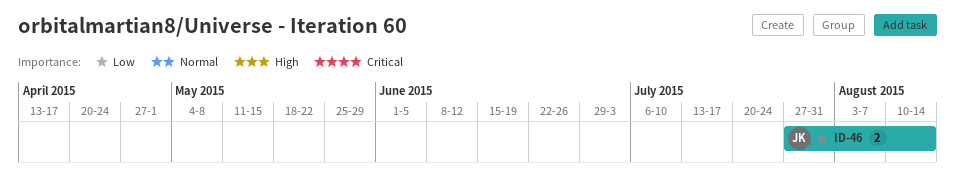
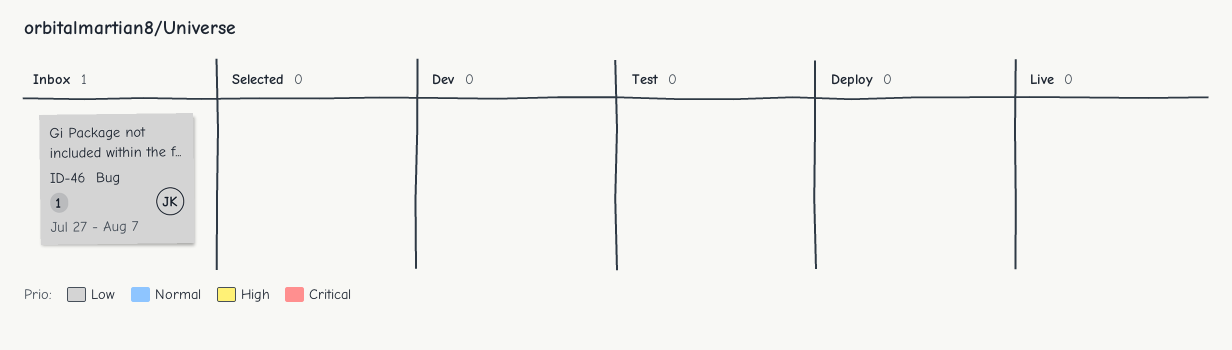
ID-46, estimate: 2 -> 1
ID-46, due: Aug 14 -> Aug 7

